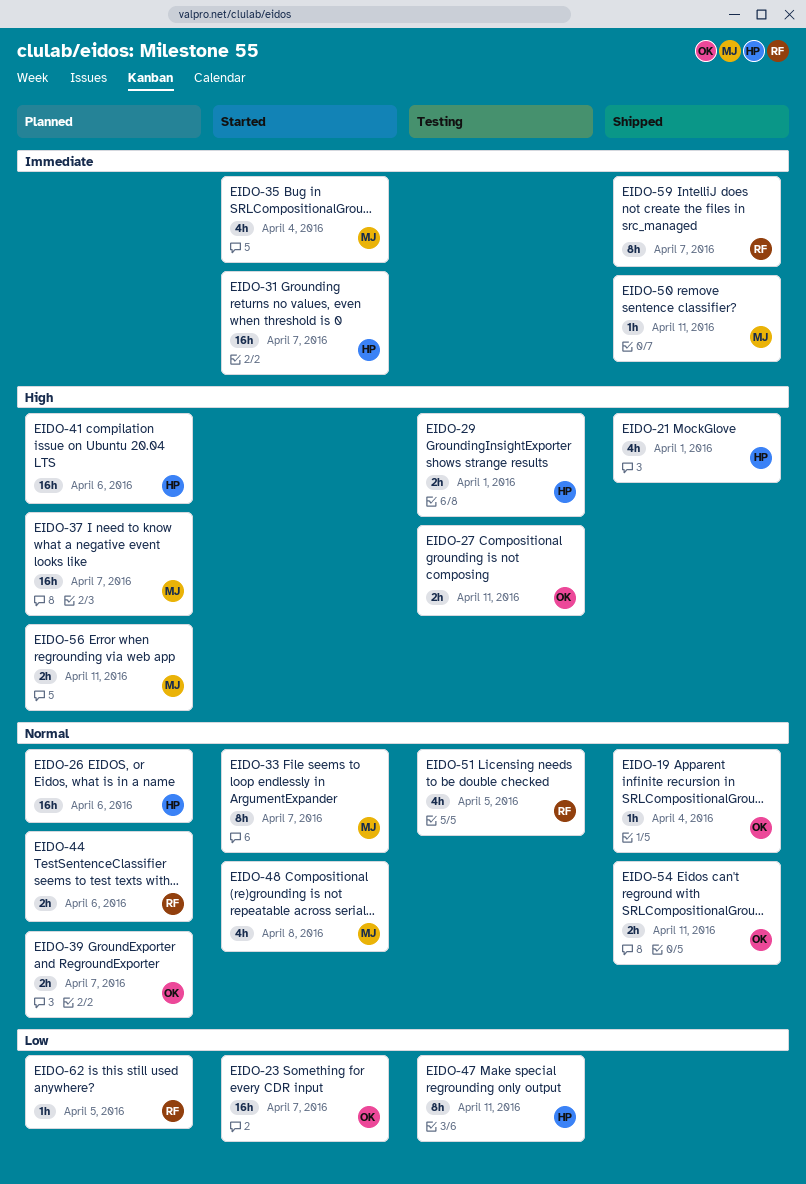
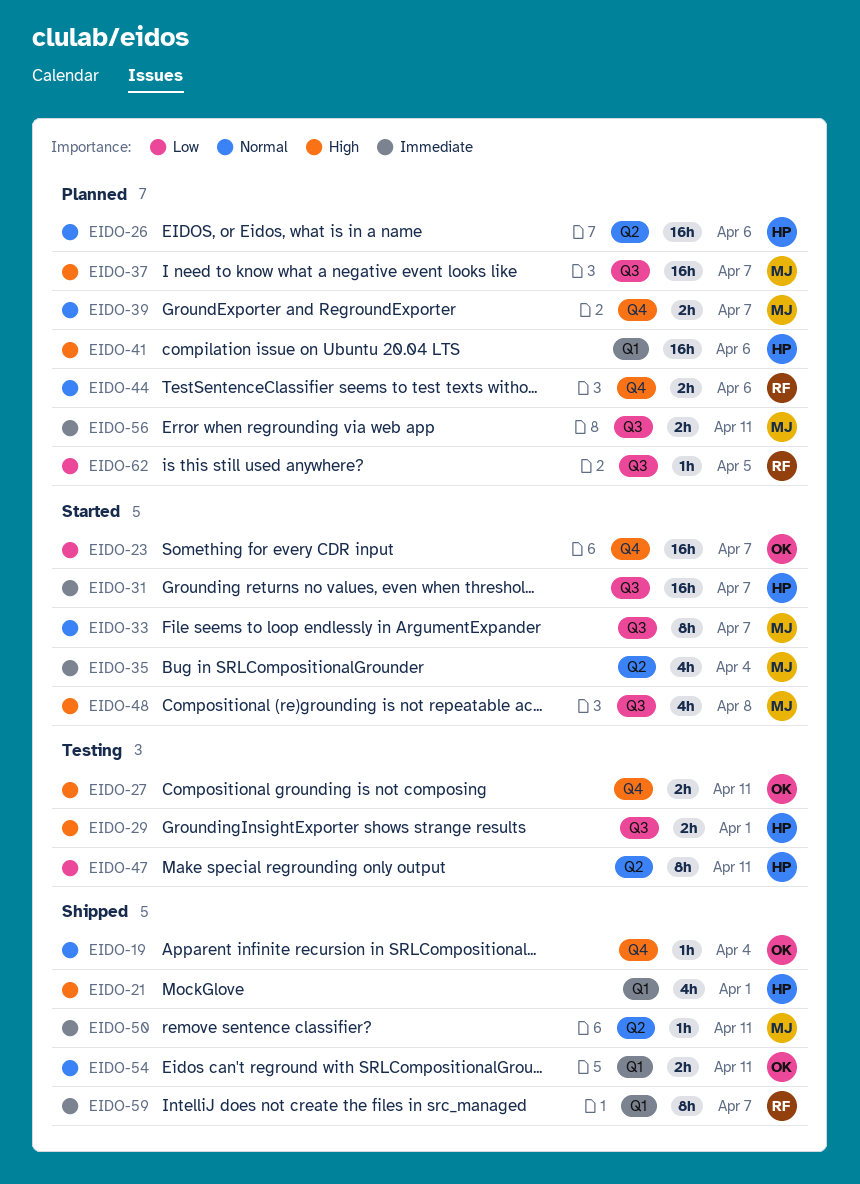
EIDO-39, owner: OK -> MJ
EIDO-48, priority: Normal -> High
EIDO-51: present -> none
EIDO-56, priority: High -> Immediate

